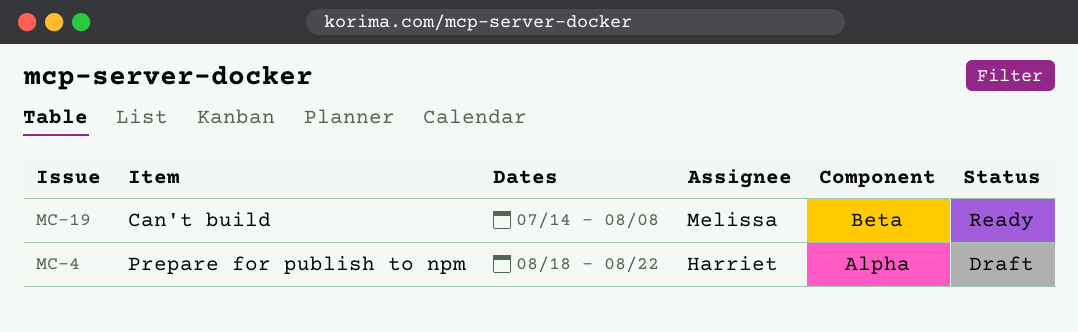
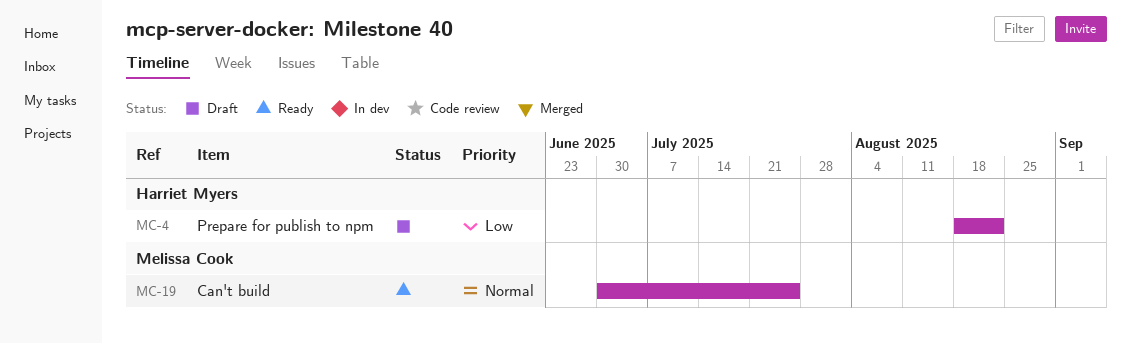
MC-19, start: Jul 14 -> Jun 30
MC-19, due: Aug 8 -> Jul 25

